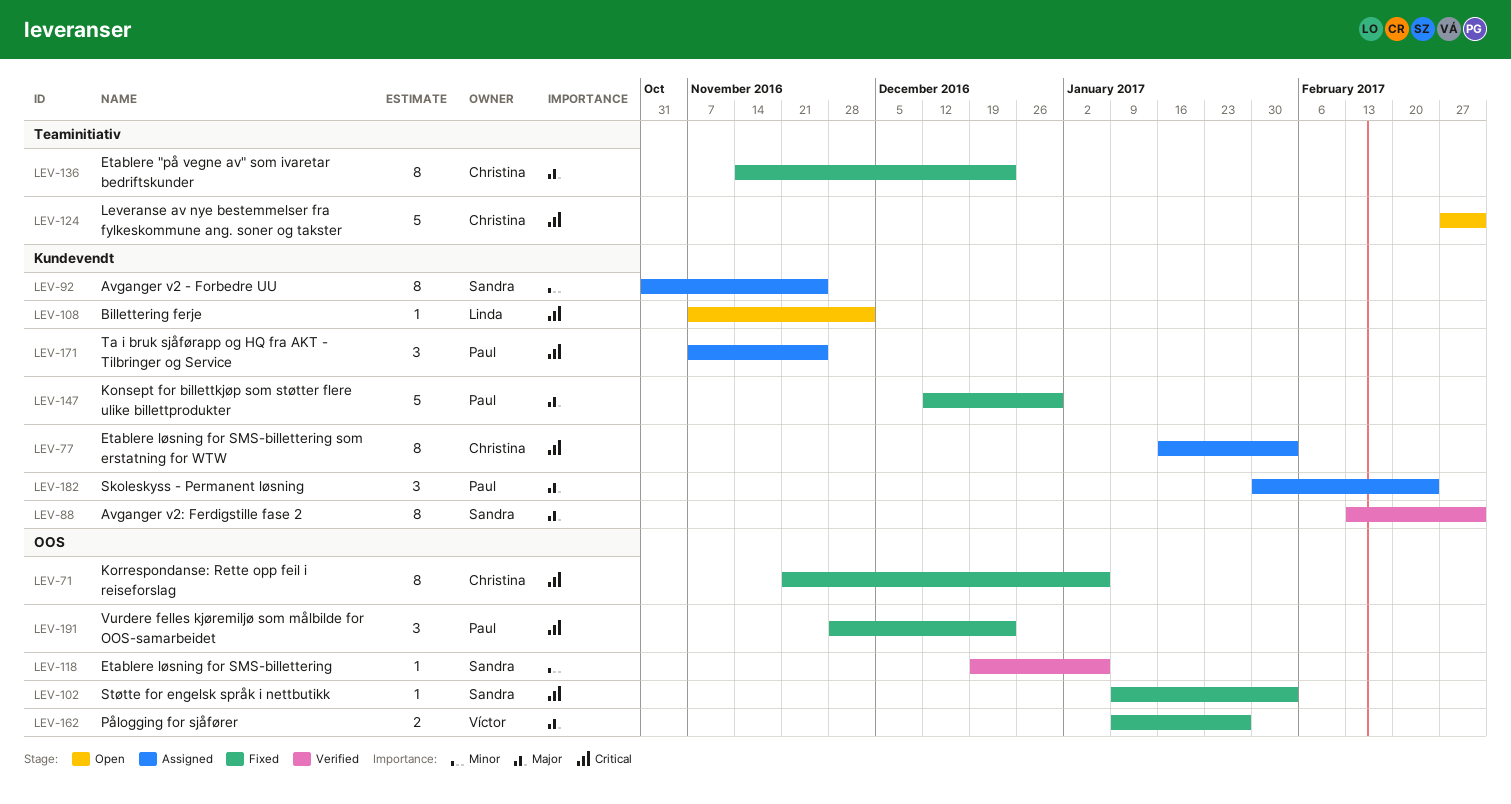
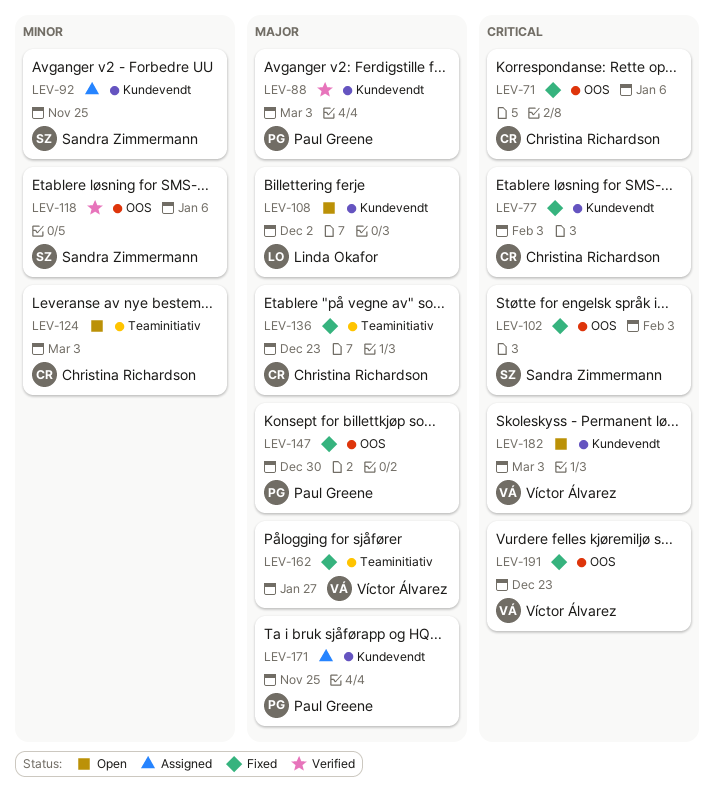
LEV-77, status: Assigned -> Fixed
LEV-88, owner: Sandra Zimmermann -> Paul Greene
LEV-108, priority: Critical -> Major
LEV-124, priority: Critical -> Minor
LEV-147, label: Kundevendt -> OOS
LEV-162, label: OOS -> Teaminitiativ
LEV-171, priority: Critical -> Major
LEV-182, status: Assigned -> Open
LEV-182, owner: Paul Greene -> Víctor Álvarez
LEV-182, priority: Major -> Critical
LEV-182, due: Feb 24 -> Mar 3
LEV-191, owner: Paul Greene -> Víctor Álvarez

